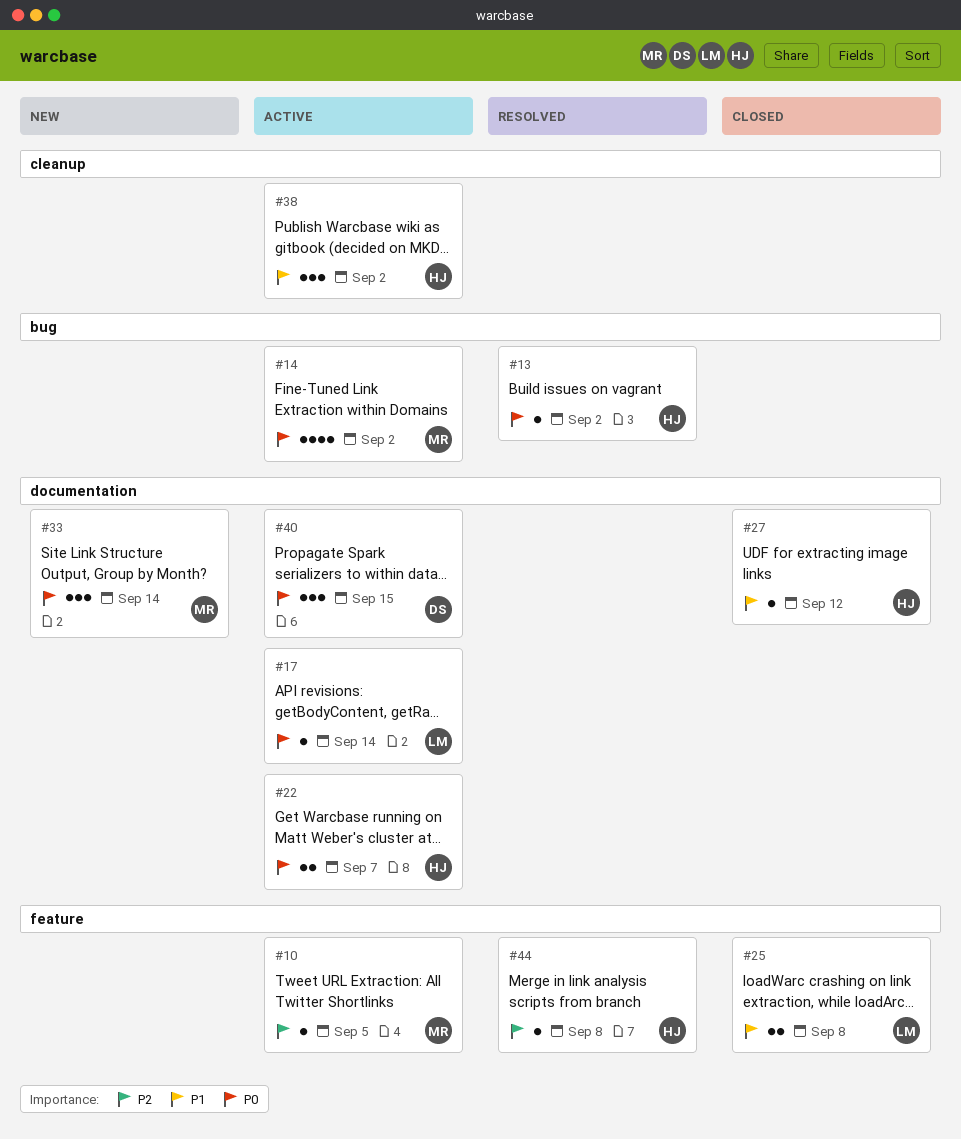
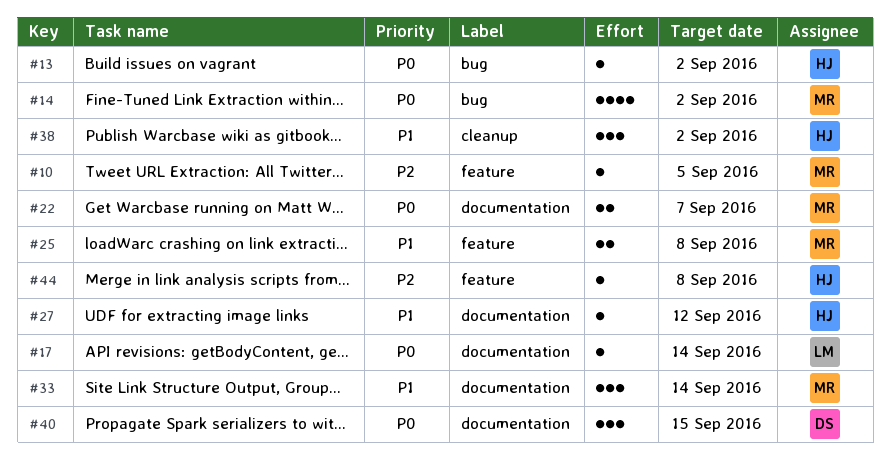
#22, owner: HJ -> MR
#25, owner: LM -> MR
#33, priority: P0 -> P1

